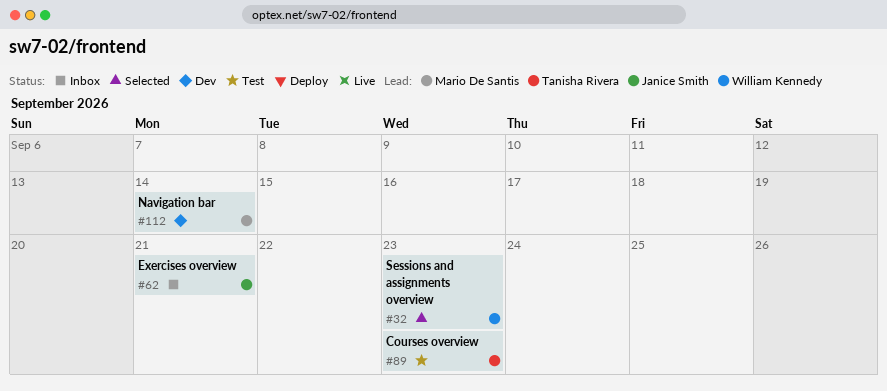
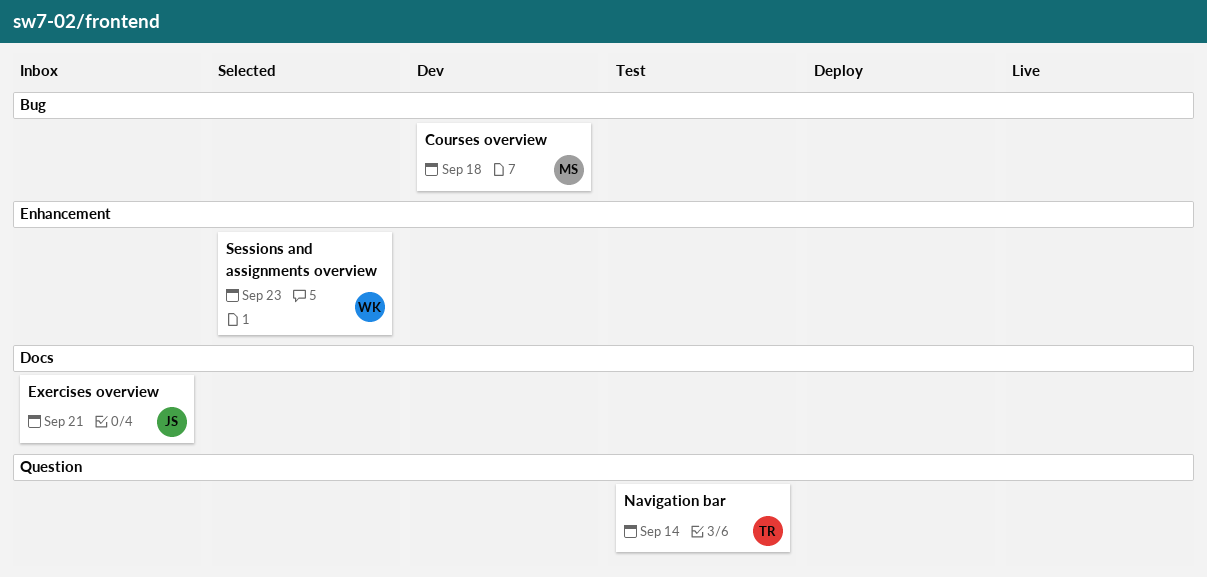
Courses overview, status: Test -> Dev
Courses overview, owner: Tanisha Rivera -> Mario De Santis
Courses overview, due: Sep 23 -> Sep 18
Navigation bar, status: Dev -> Test
Navigation bar, owner: Mario De Santis -> Tanisha Rivera

